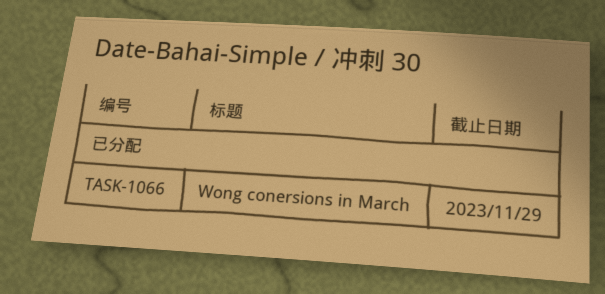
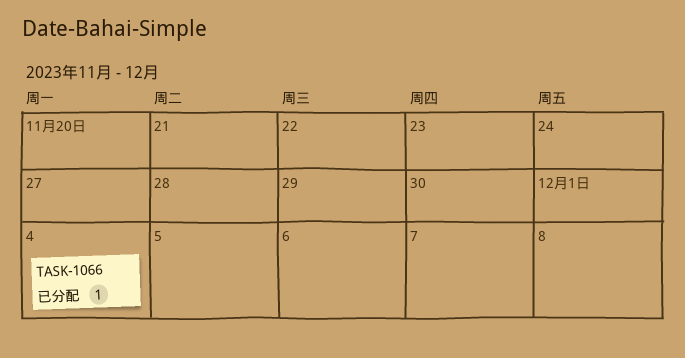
TASK-1066, due: Nov 29 -> Dec 4

